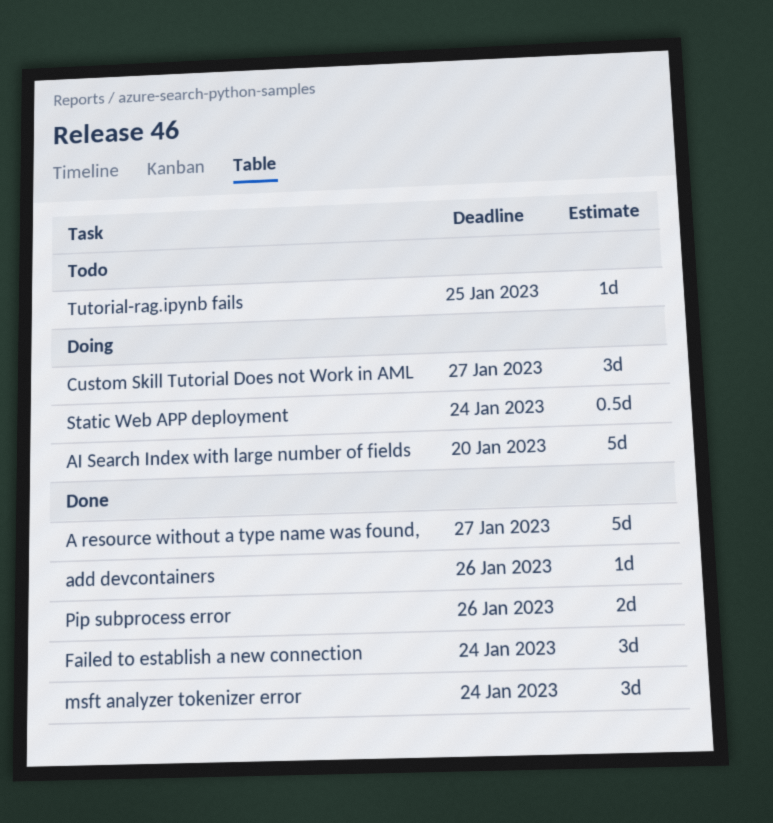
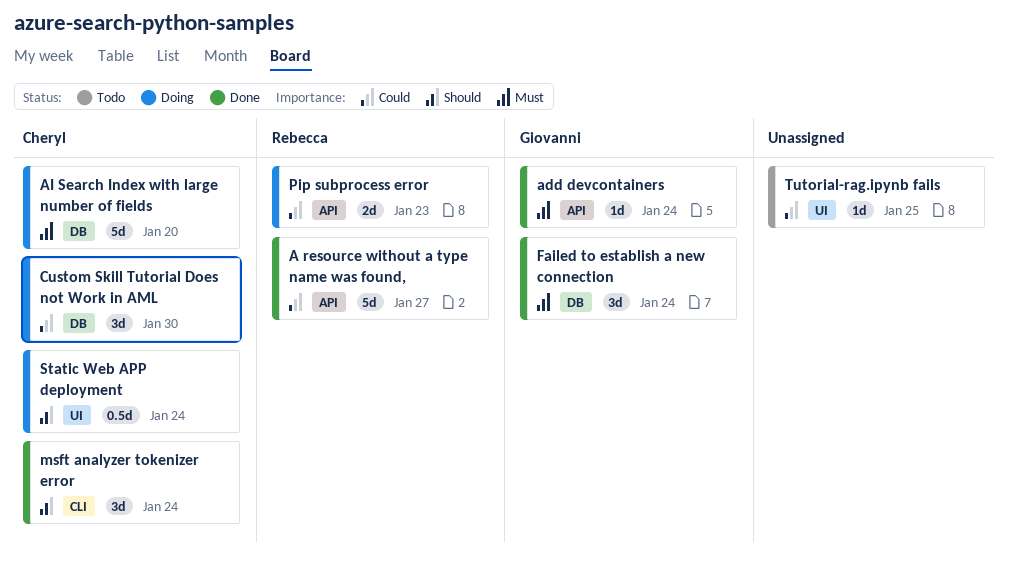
add devcontainers, due: Jan 26 -> Jan 24
Custom Skill Tutorial Does not Work in AML, due: Jan 27 -> Jan 30
Pip subprocess error, status: Done -> Doing
Pip subprocess error, due: Jan 26 -> Jan 23

